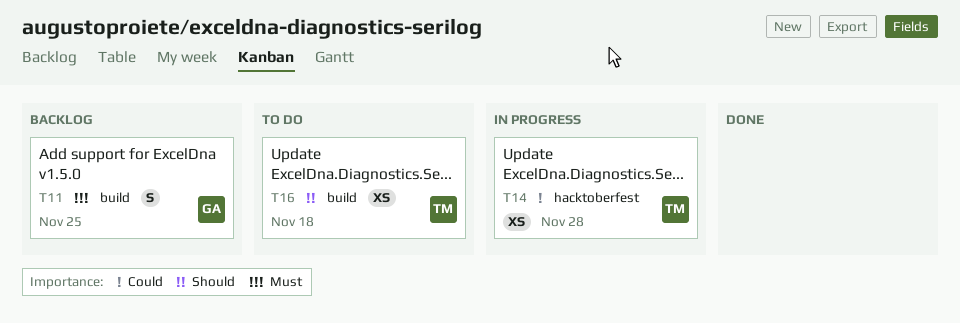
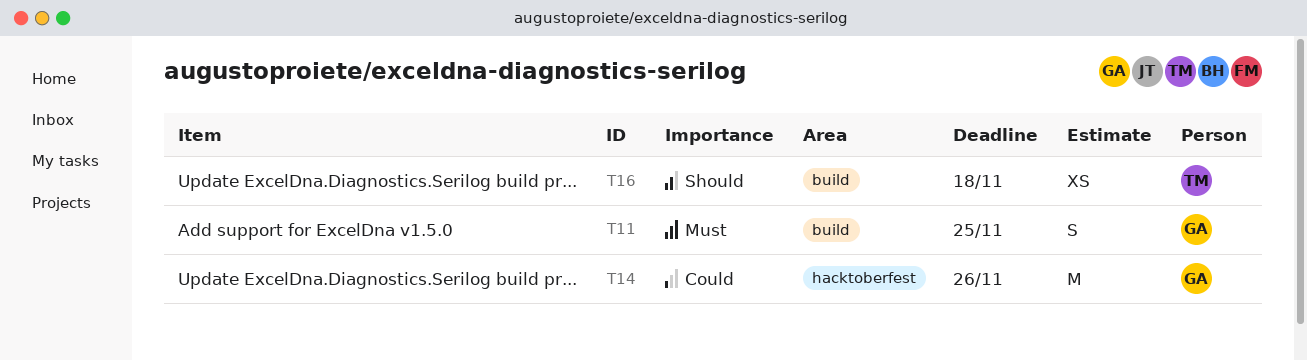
T14, owner: TM -> GA
T14, estimate: XS -> M
T14, due: Nov 28 -> Nov 26

